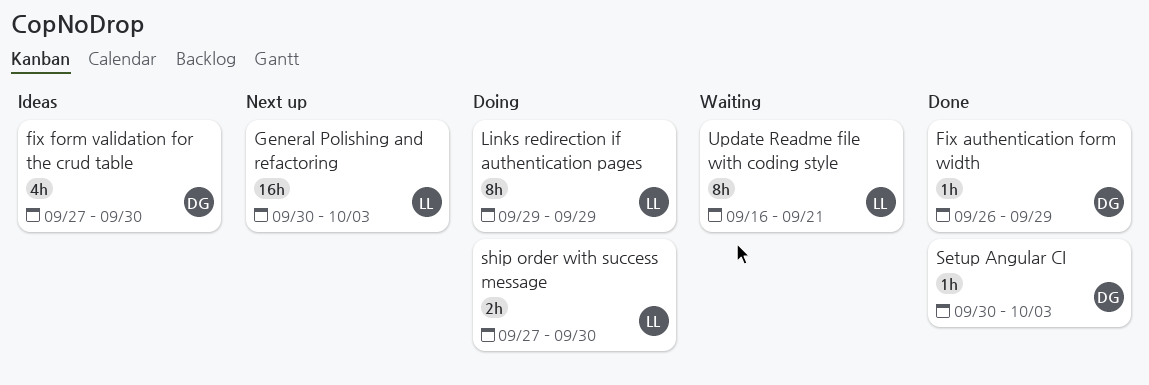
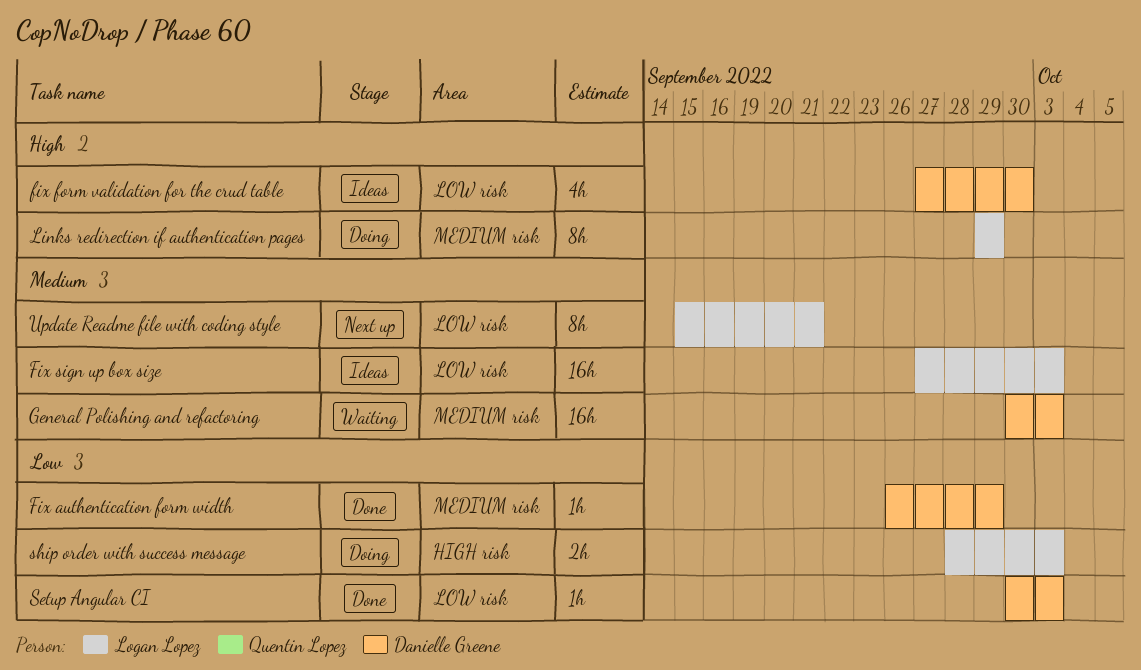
Fix sign up box size: none -> present
General Polishing and refactoring, status: Next up -> Waiting
General Polishing and refactoring, owner: Logan Lopez -> Danielle Greene
ship order with success message, start: Sep 27 -> Sep 28
ship order with success message, due: Sep 30 -> Oct 3
Update Readme file with coding style, status: Waiting -> Next up
Update Readme file with coding style, start: Sep 16 -> Sep 15

